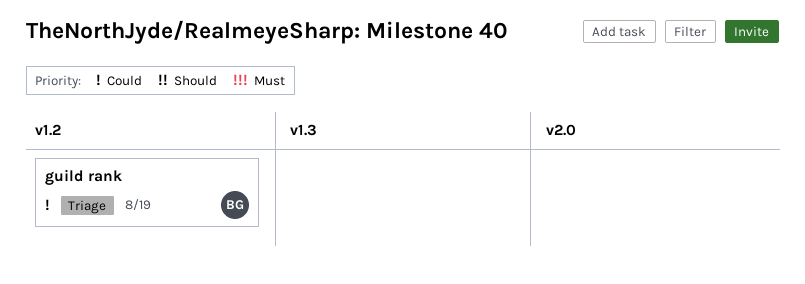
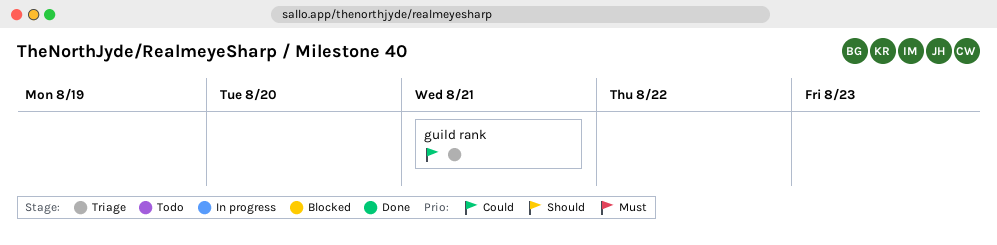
guild rank, due: Aug 19 -> Aug 21

